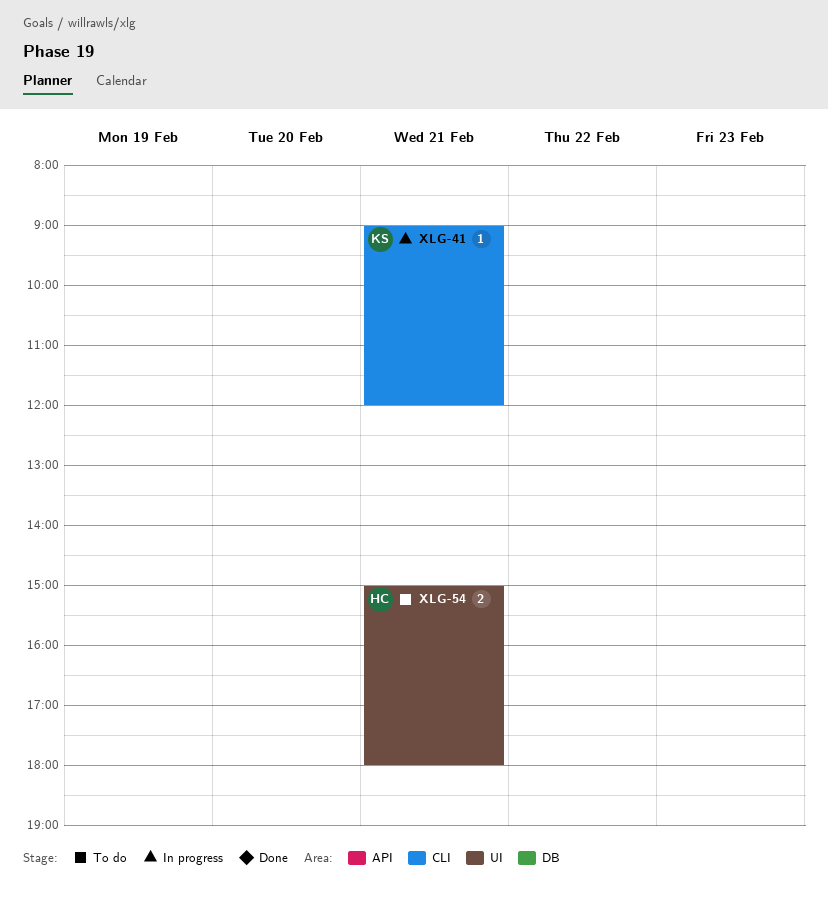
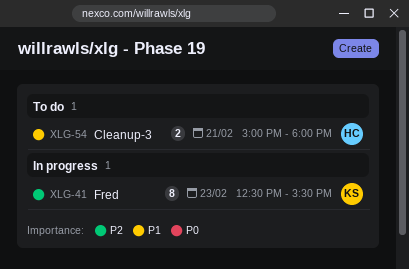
XLG-41, estimate: 1 -> 8
XLG-41, day: Feb 21 -> Feb 23
XLG-41, begins: 09:00 -> 12:30
XLG-41, ends: 12:00 -> 15:30

